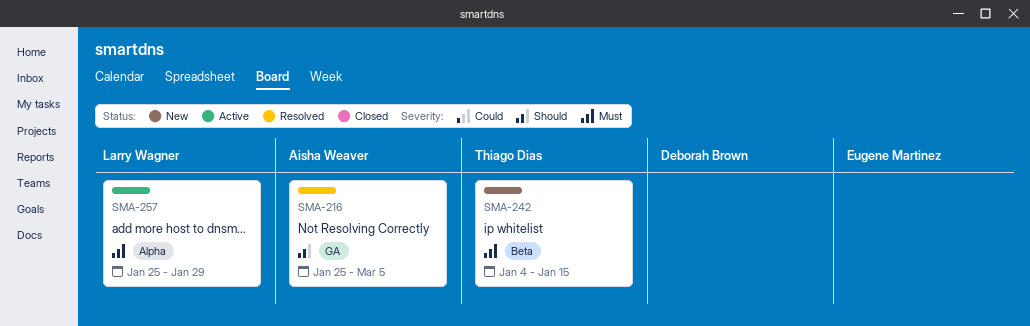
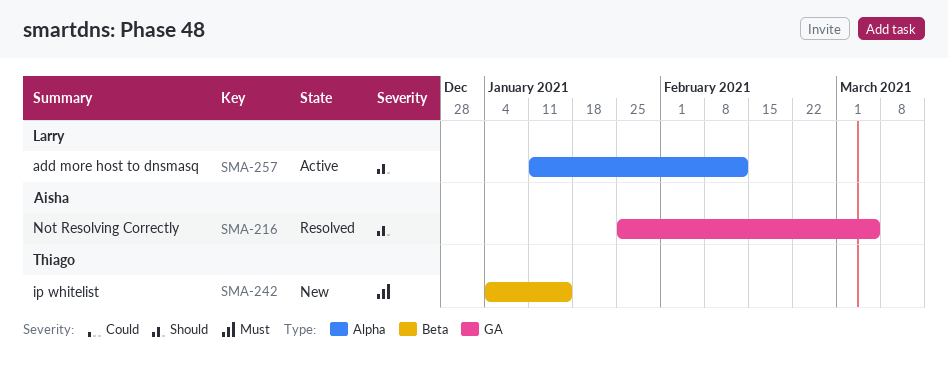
SMA-257, priority: Must -> Should
SMA-257, start: Jan 25 -> Jan 11
SMA-257, due: Jan 29 -> Feb 12

